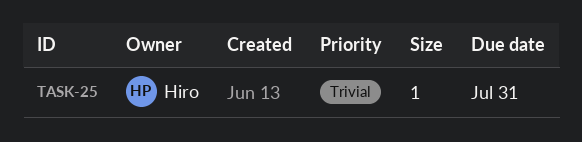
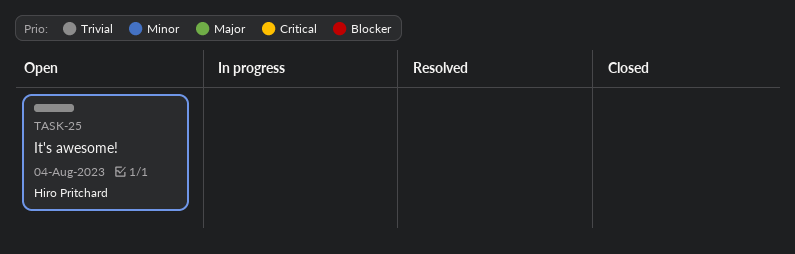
TASK-25, due: Jul 31 -> Aug 4

